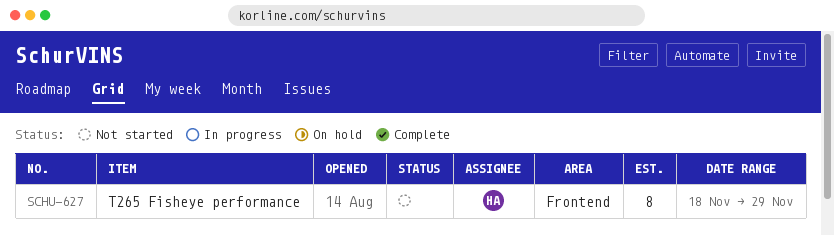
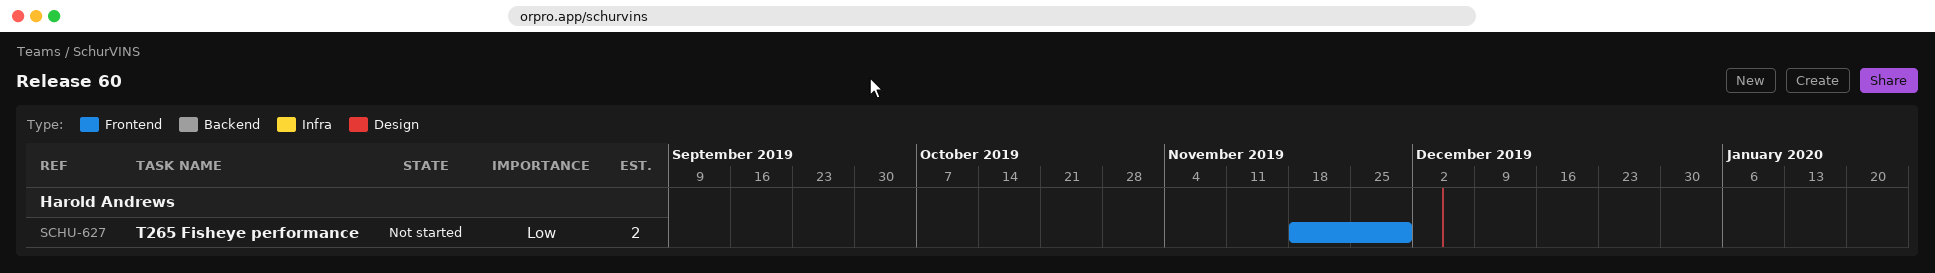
SCHU-627, estimate: 8 -> 2

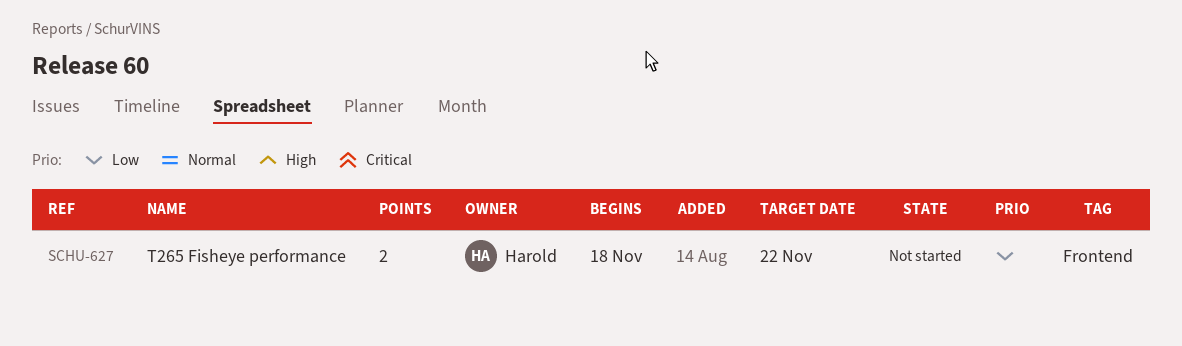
SCHU-627, due: Nov 29 -> Nov 22

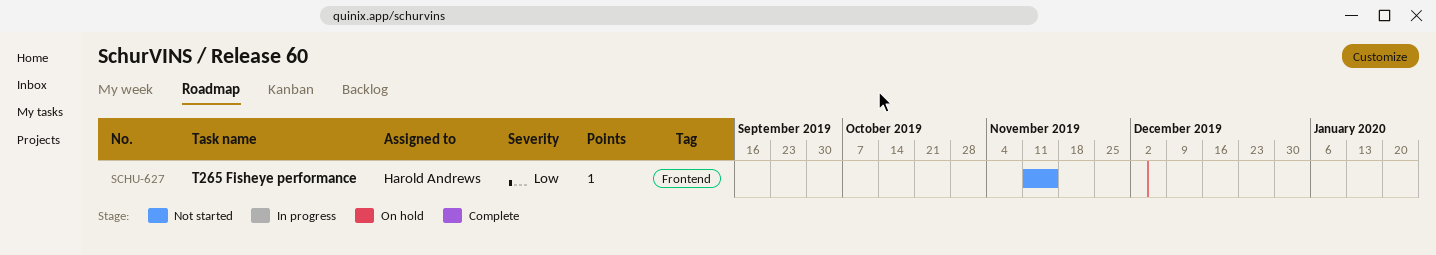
SCHU-627, estimate: 2 -> 1
SCHU-627, start: Nov 18 -> Nov 11
SCHU-627, due: Nov 22 -> Nov 15

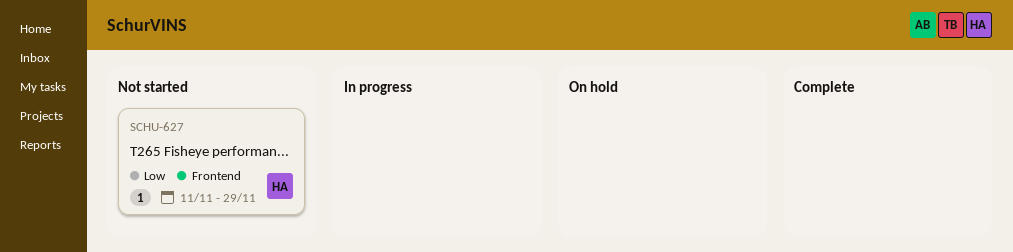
SCHU-627, due: Nov 15 -> Nov 29

